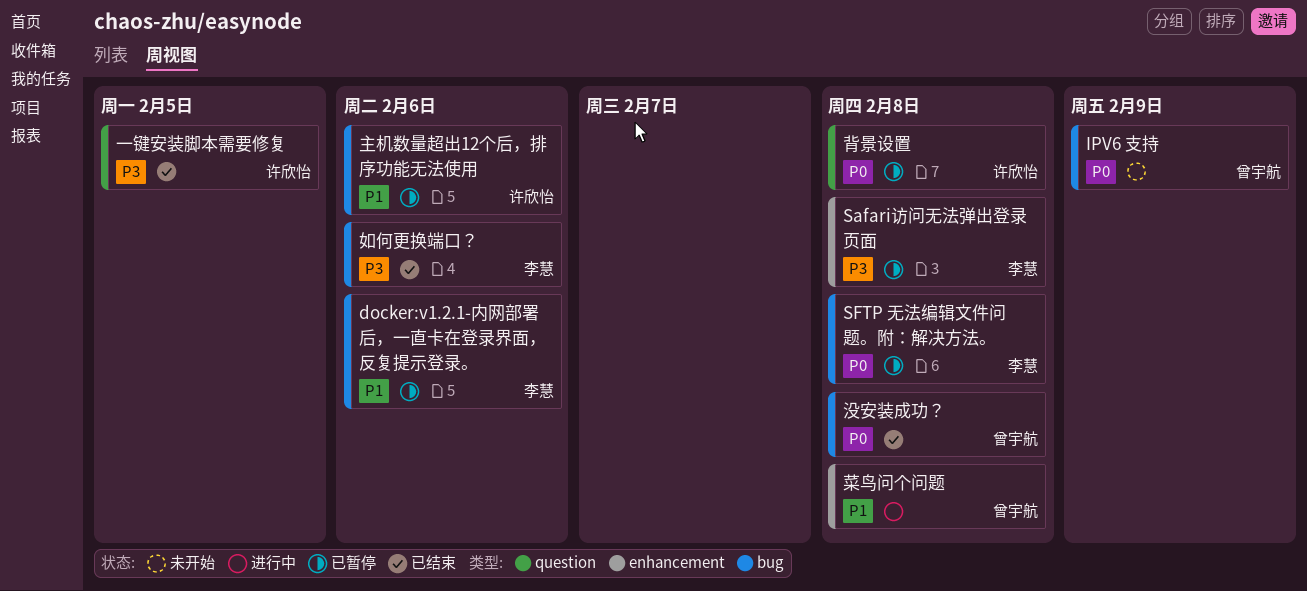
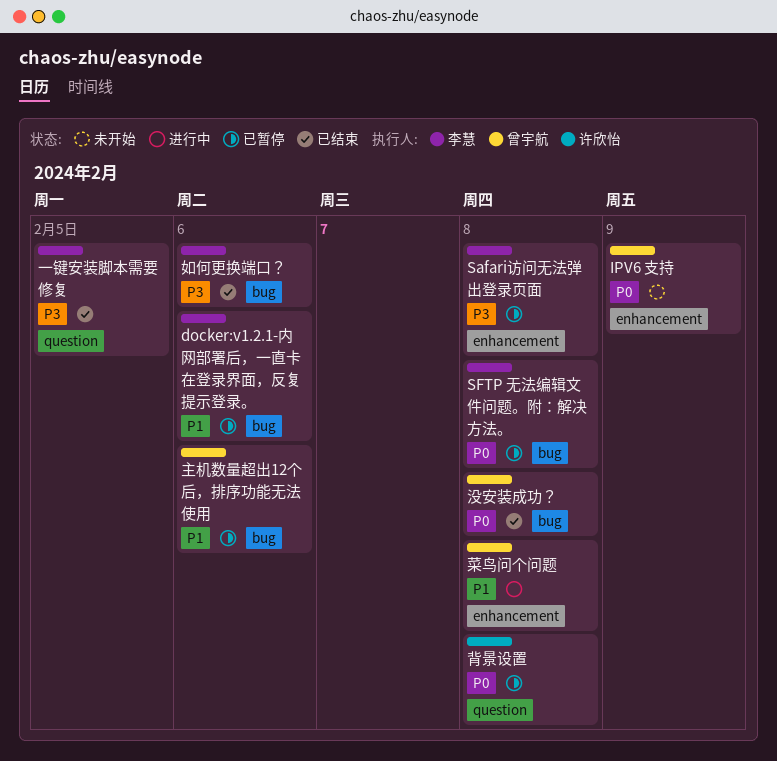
IPV6 支持, label: bug -> enhancement
一键安装脚本需要修复, owner: 许欣怡 -> 李慧
主机数量超出12个后，排序功能无法使用, owner: 许欣怡 -> 曾宇航

